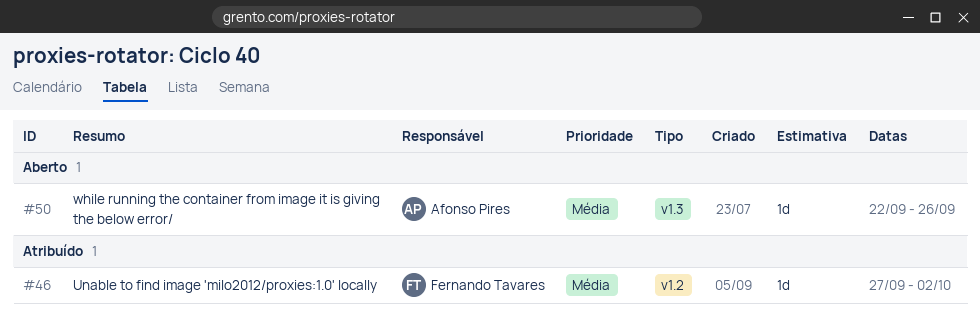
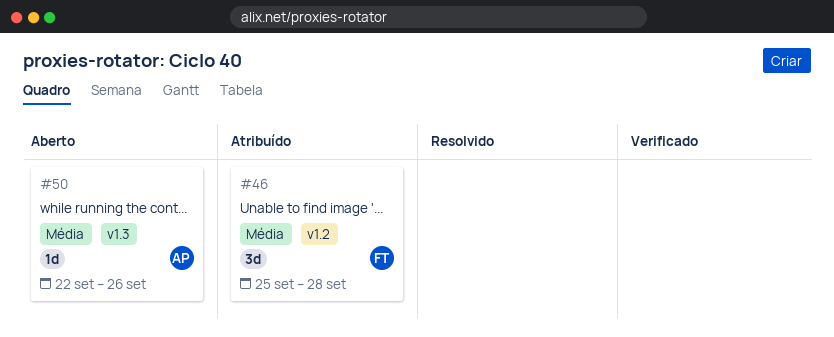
#46, estimate: 1d -> 3d
#46, start: Sep 27 -> Sep 25
#46, due: Oct 2 -> Sep 28

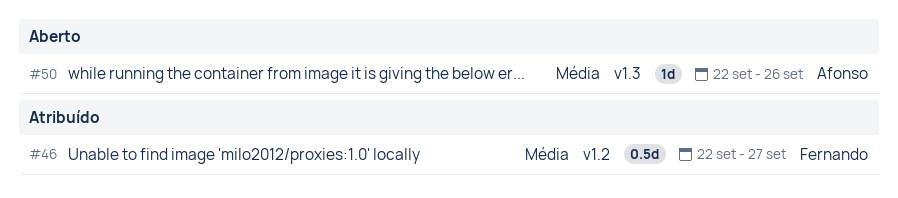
#46, estimate: 3d -> 0.5d
#46, start: Sep 25 -> Sep 22
#46, due: Sep 28 -> Sep 27

